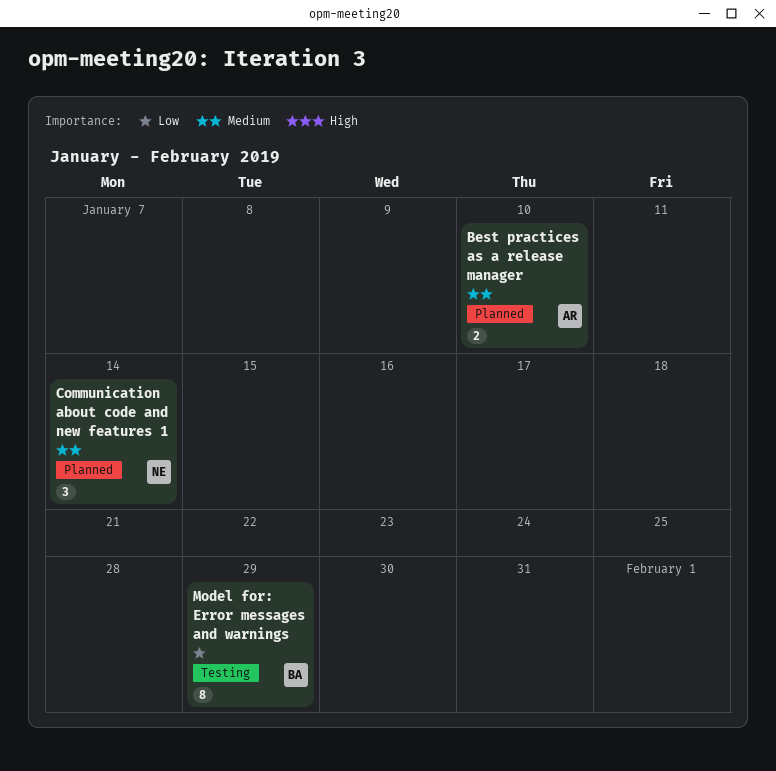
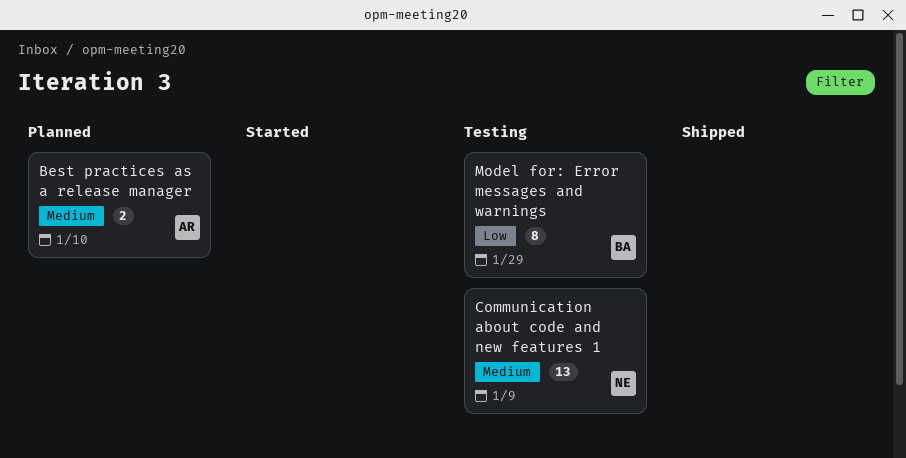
Communication about code and new features 1, status: Planned -> Testing
Communication about code and new features 1, estimate: 3 -> 13
Communication about code and new features 1, due: Jan 14 -> Jan 9

